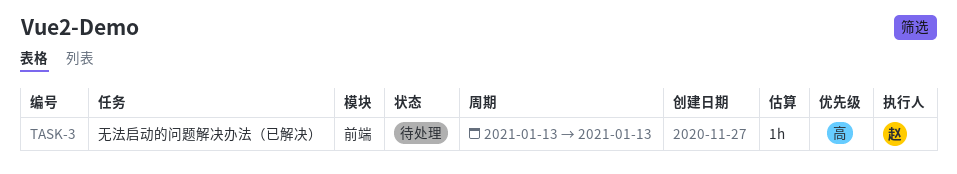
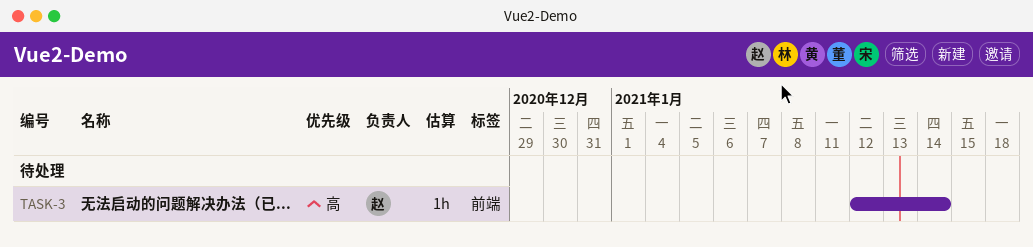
TASK-3, start: Jan 13 -> Jan 12
TASK-3, due: Jan 13 -> Jan 14

